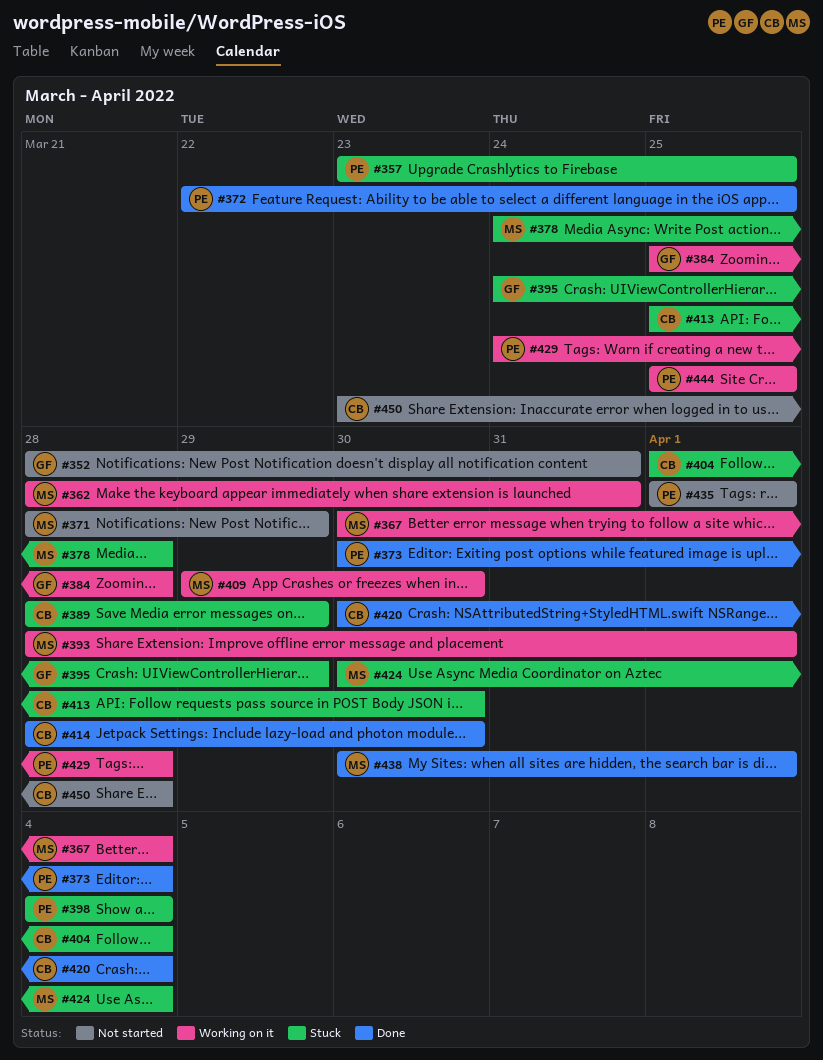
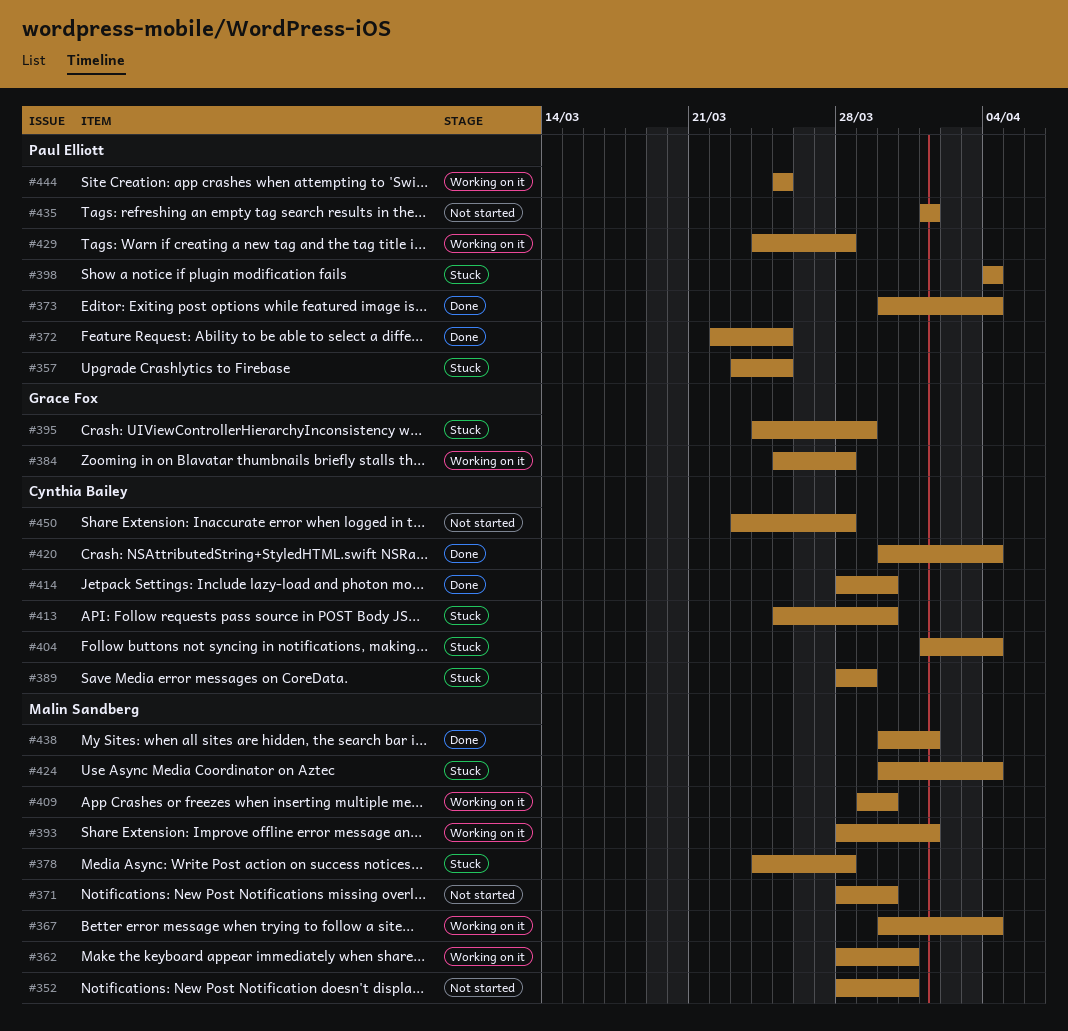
#352, owner: Grace Fox -> Malin Sandberg
#371, due: Mar 29 -> Mar 30

